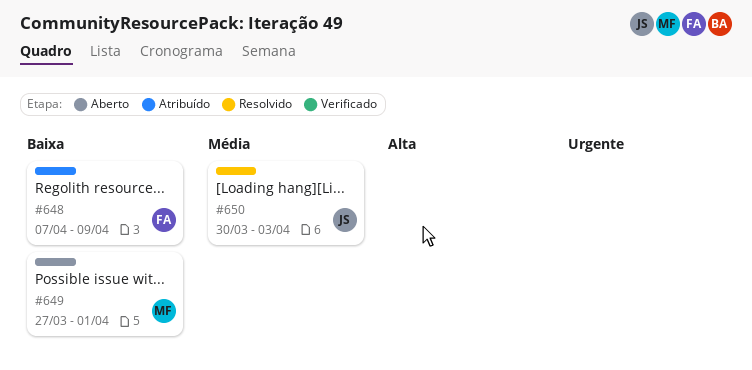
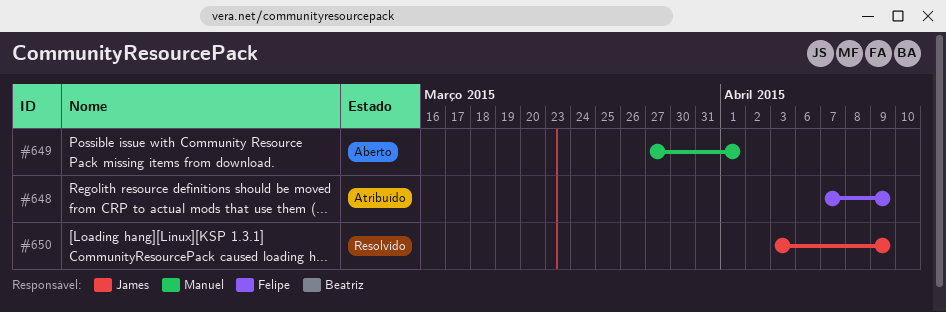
#650, start: Mar 30 -> Apr 3
#650, due: Apr 3 -> Apr 9

